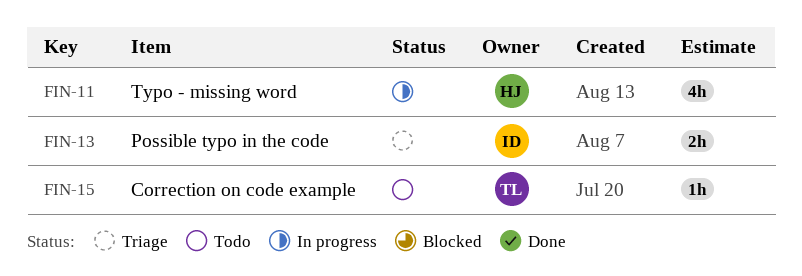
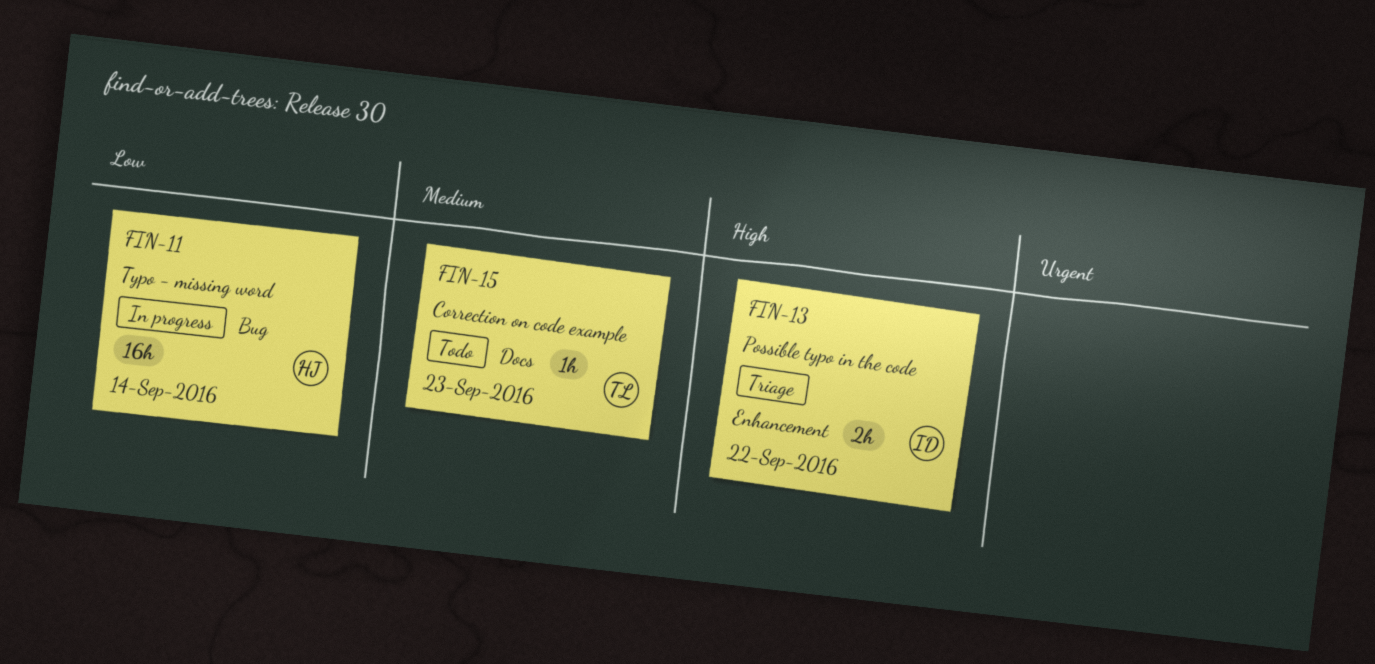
FIN-11, estimate: 4h -> 16h

